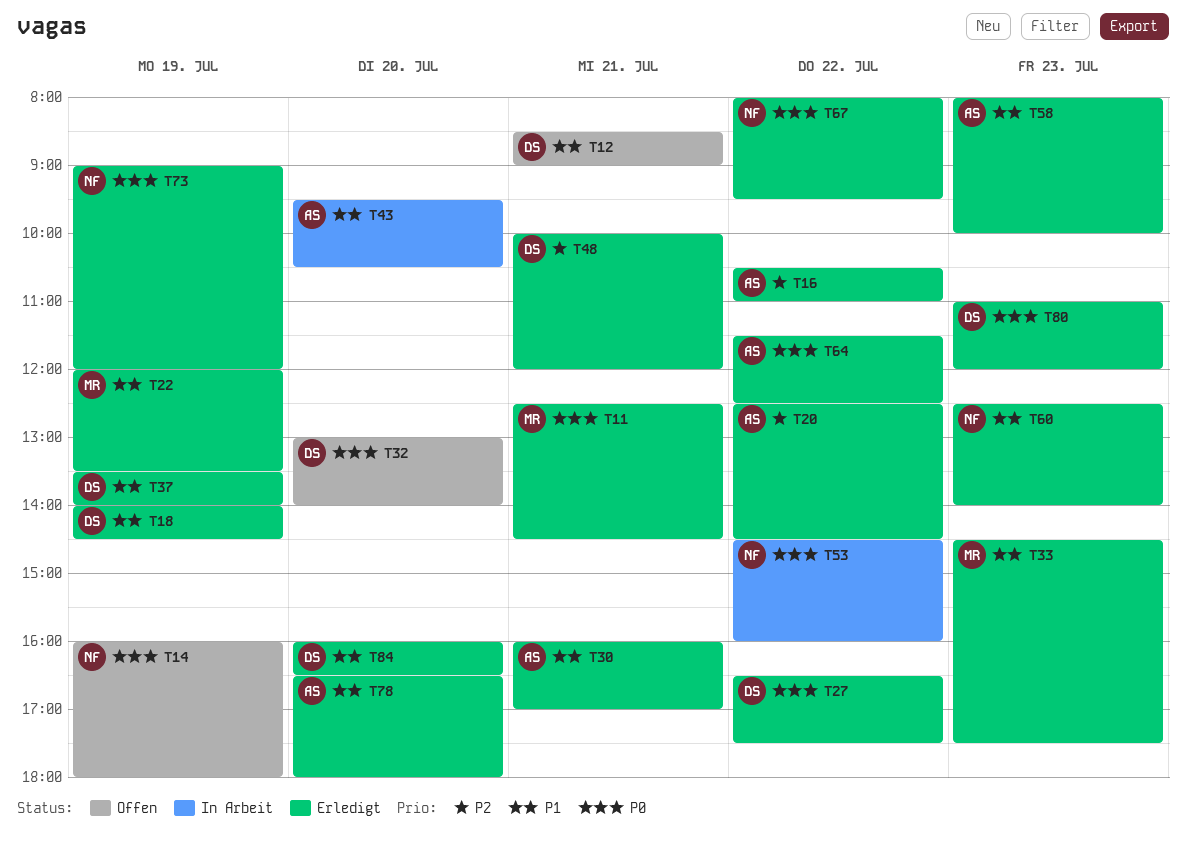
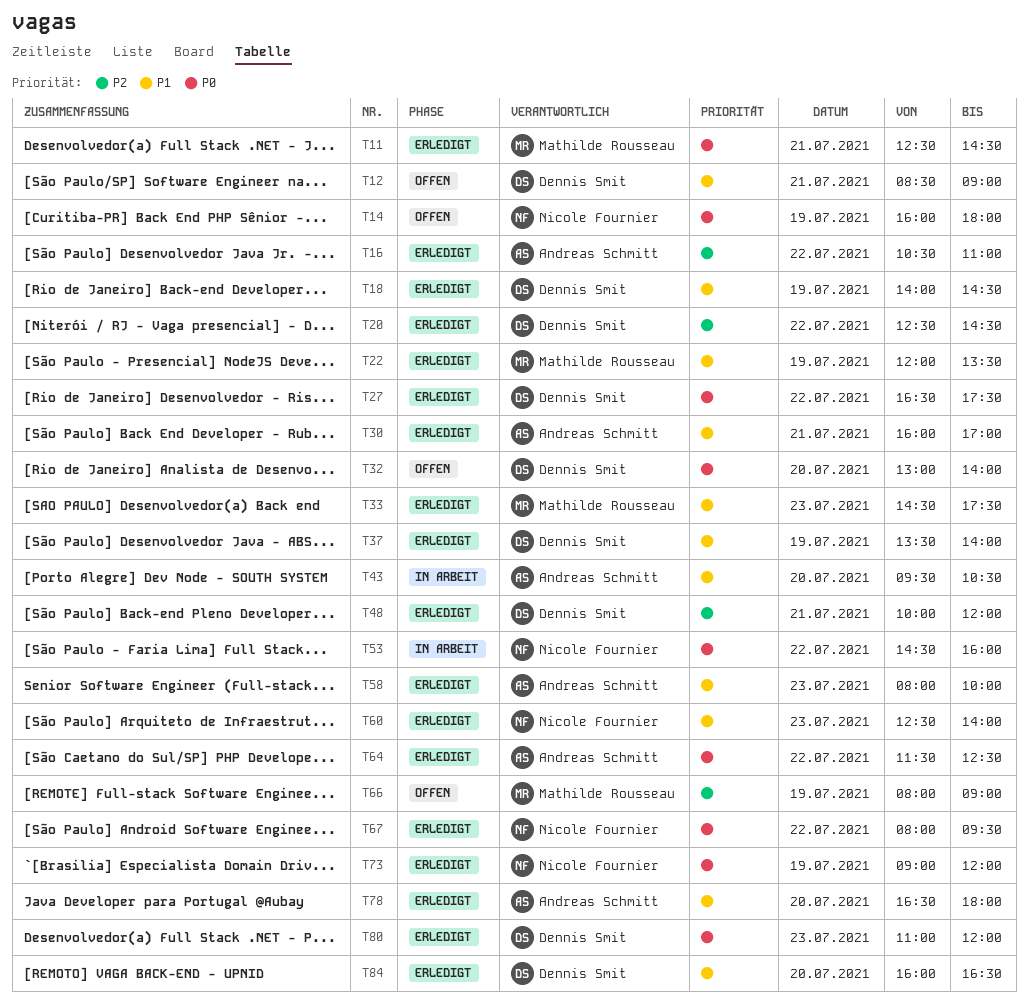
T20, owner: Andreas Schmitt -> Dennis Smit
T66: none -> present

